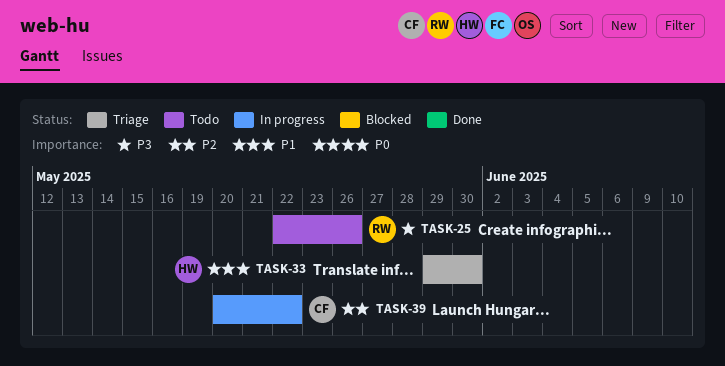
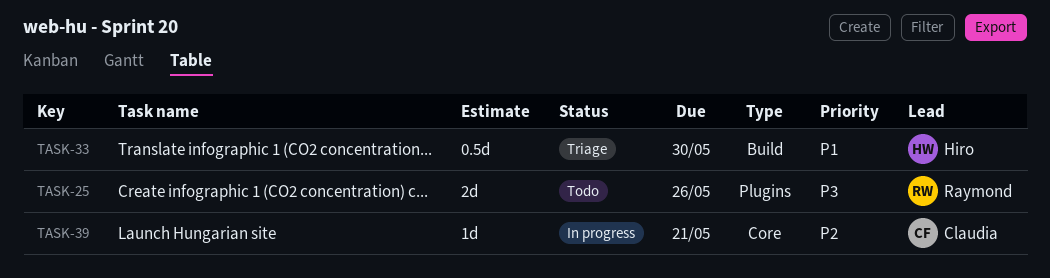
TASK-39, due: May 22 -> May 21

